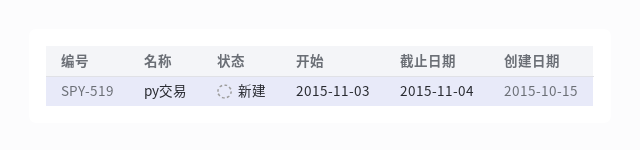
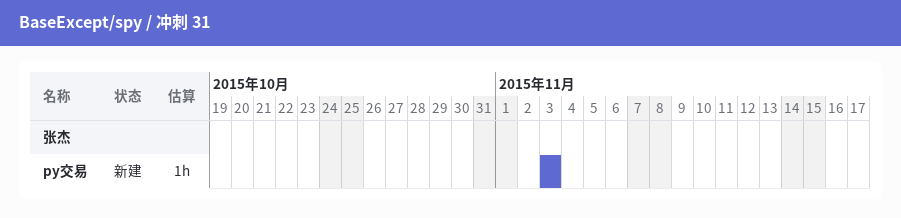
py交易, due: Nov 4 -> Nov 3

